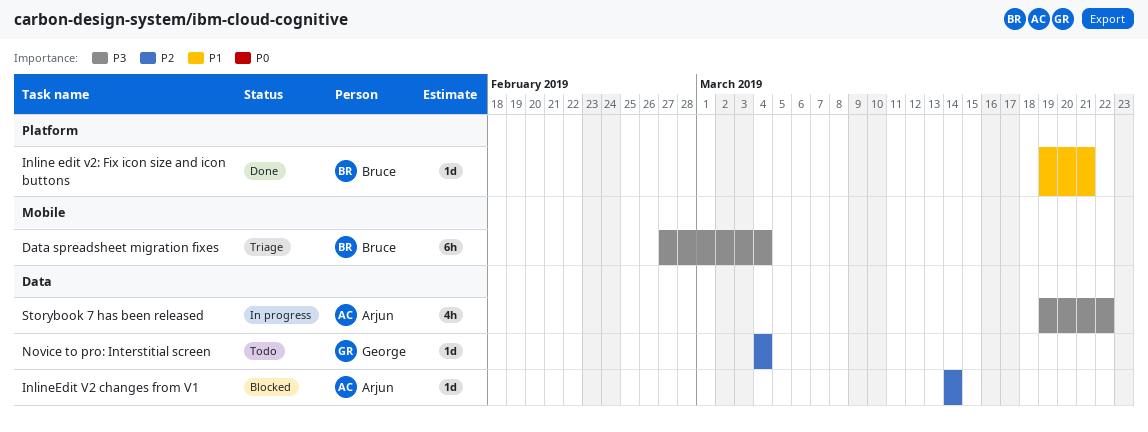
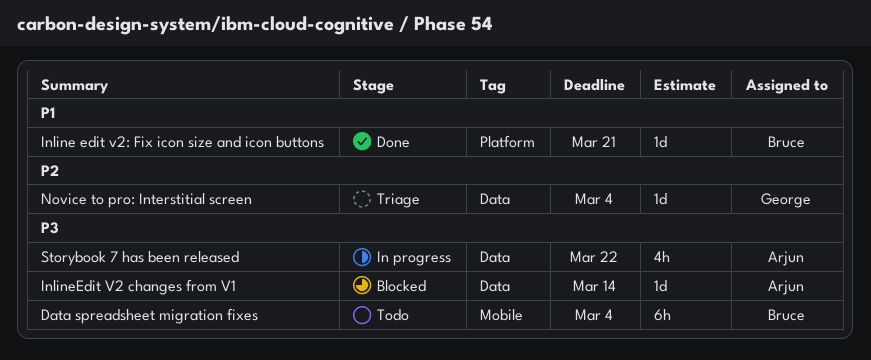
Data spreadsheet migration fixes, status: Triage -> Todo
InlineEdit V2 changes from V1, priority: P2 -> P3
Novice to pro: Interstitial screen, status: Todo -> Triage

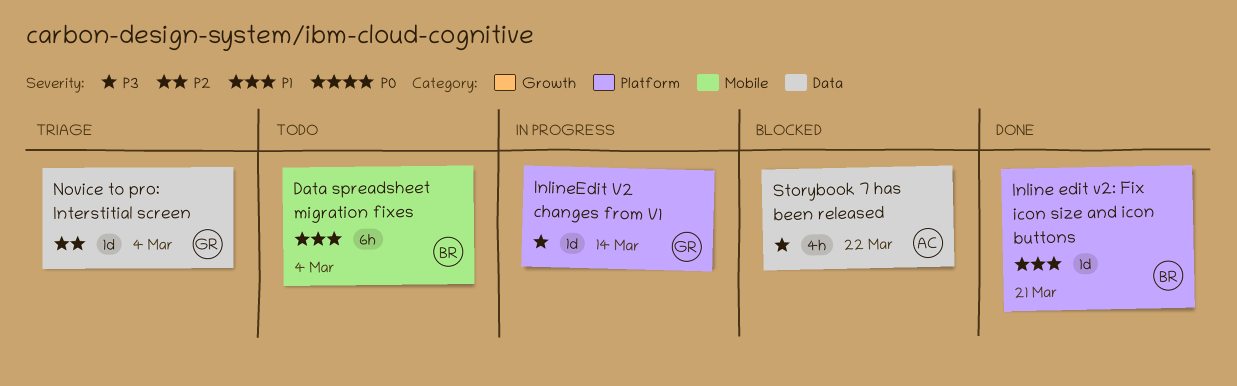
Data spreadsheet migration fixes, priority: P3 -> P1
InlineEdit V2 changes from V1, status: Blocked -> In progress
InlineEdit V2 changes from V1, owner: Arjun -> George
InlineEdit V2 changes from V1, label: Data -> Platform
Storybook 7 has been released, status: In progress -> Blocked

